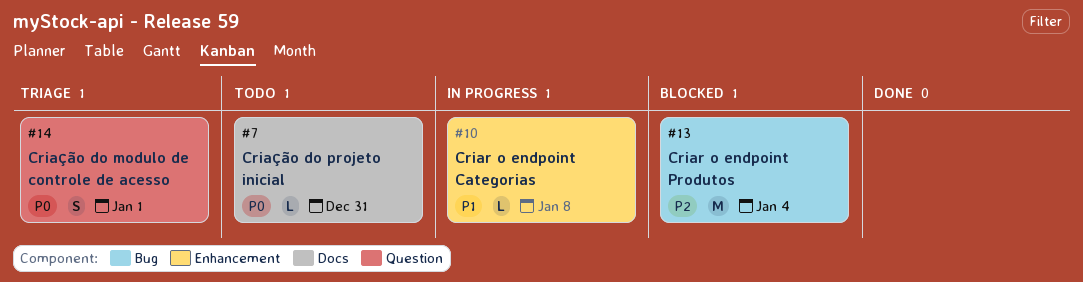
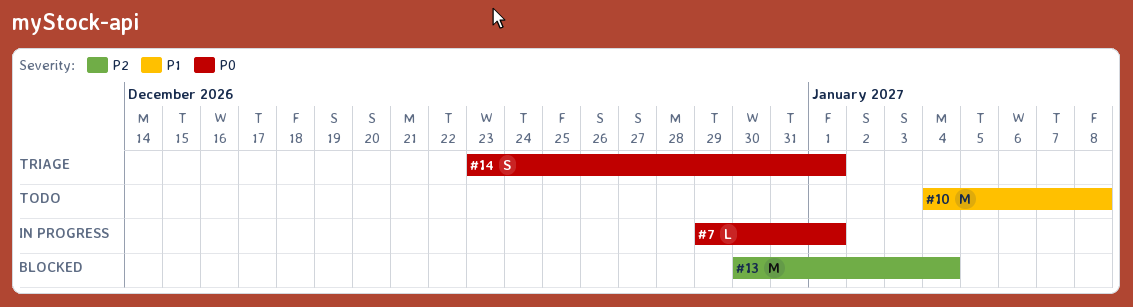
#7, status: Todo -> In progress
#7, due: Dec 31 -> Jan 1
#10, status: In progress -> Todo
#10, estimate: L -> M

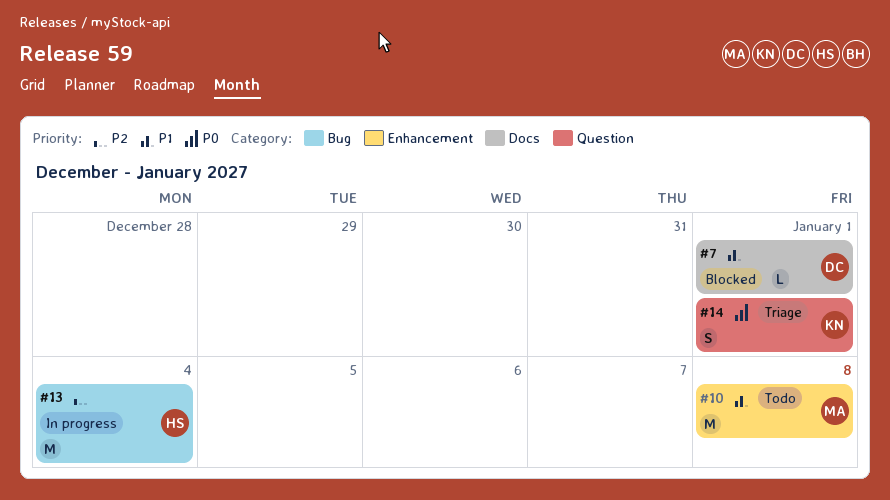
#7, status: In progress -> Blocked
#7, priority: P0 -> P1
#13, status: Blocked -> In progress

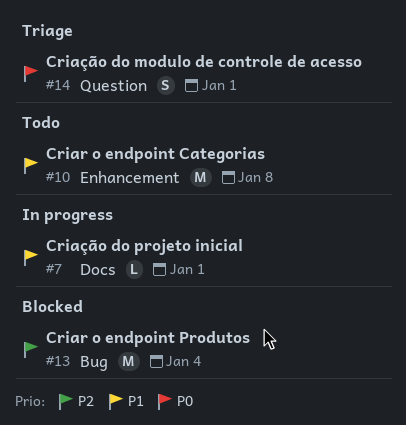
#7, status: Blocked -> In progress
#13, status: In progress -> Blocked

